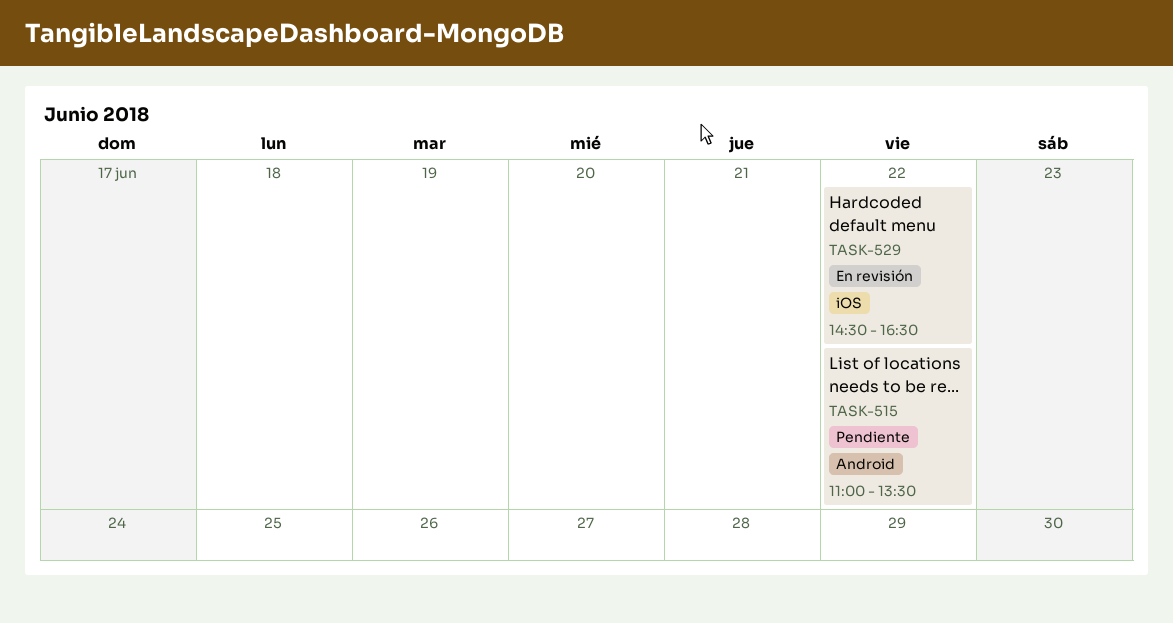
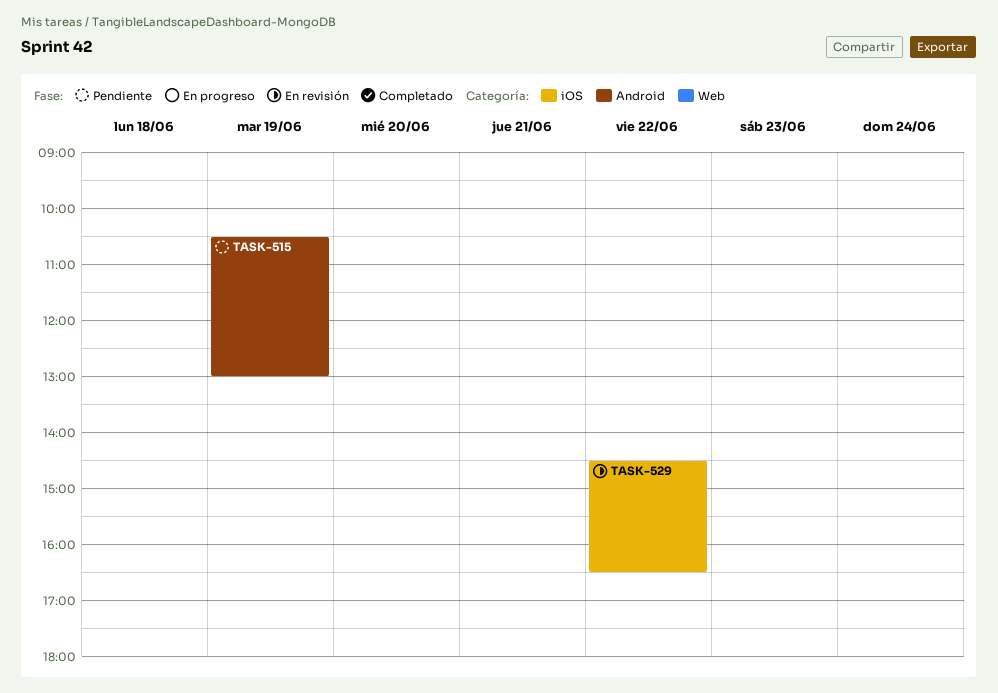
TASK-515, day: Jun 22 -> Jun 19
TASK-515, begins: 11:00 -> 10:30
TASK-515, ends: 13:30 -> 13:00

